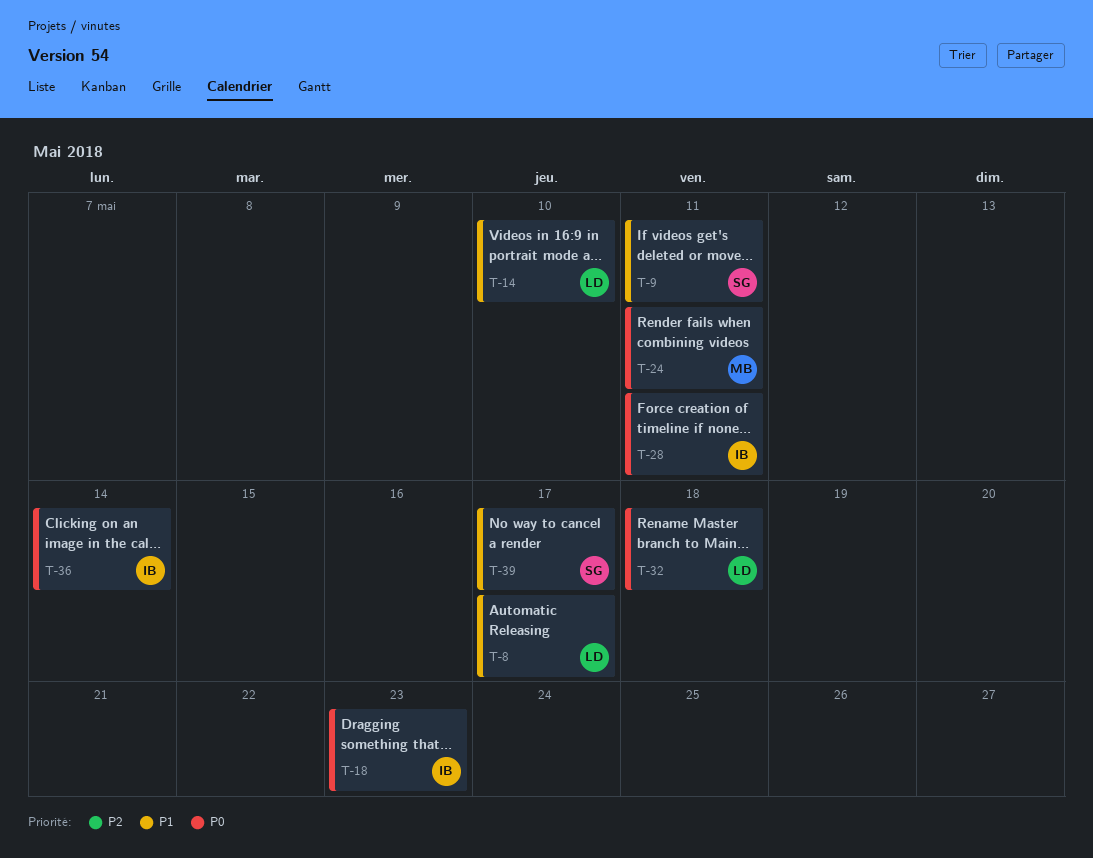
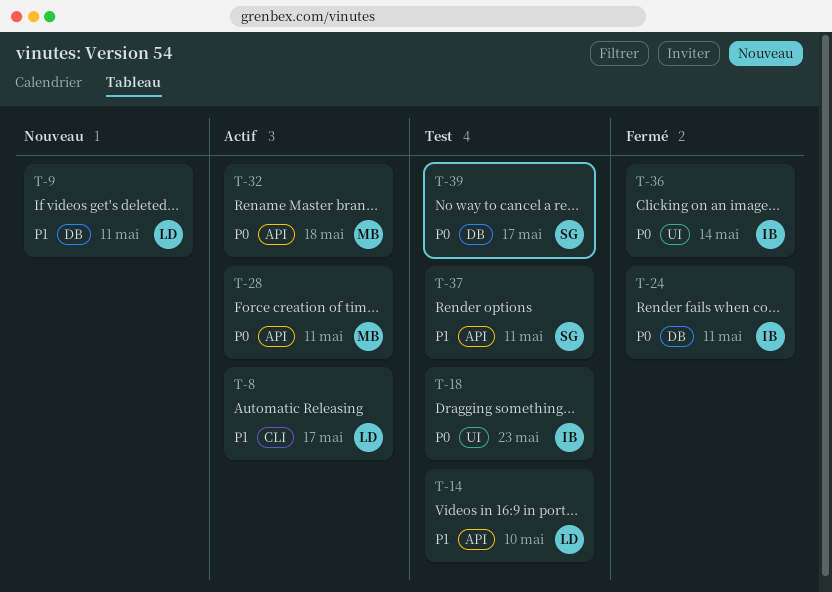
T-9, owner: SG -> LD
T-24, owner: MB -> IB
T-28, owner: IB -> MB
T-32, owner: LD -> MB
T-37: none -> present
T-39, priority: P1 -> P0

